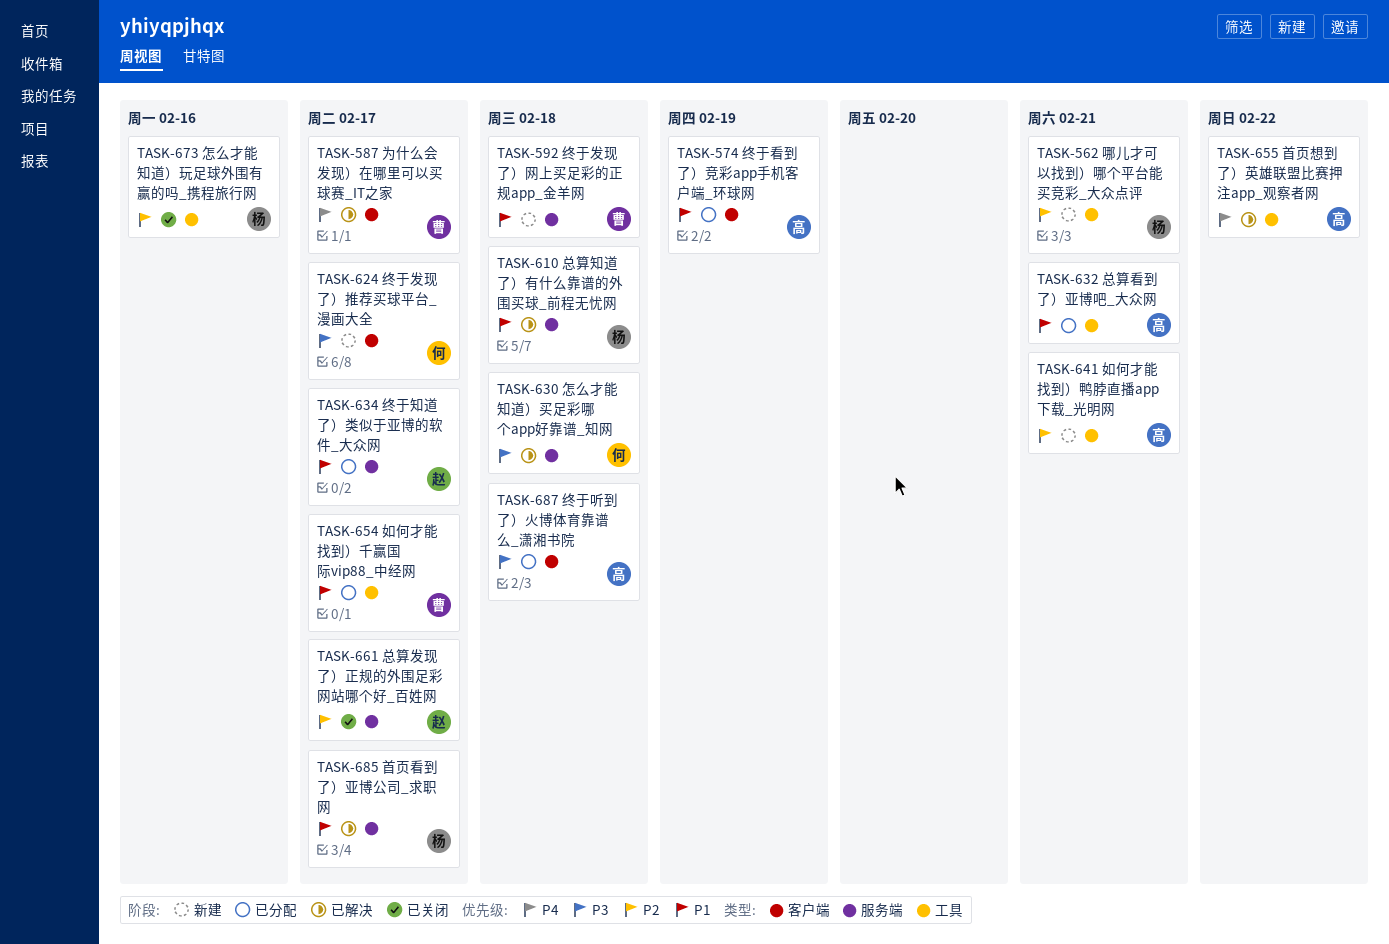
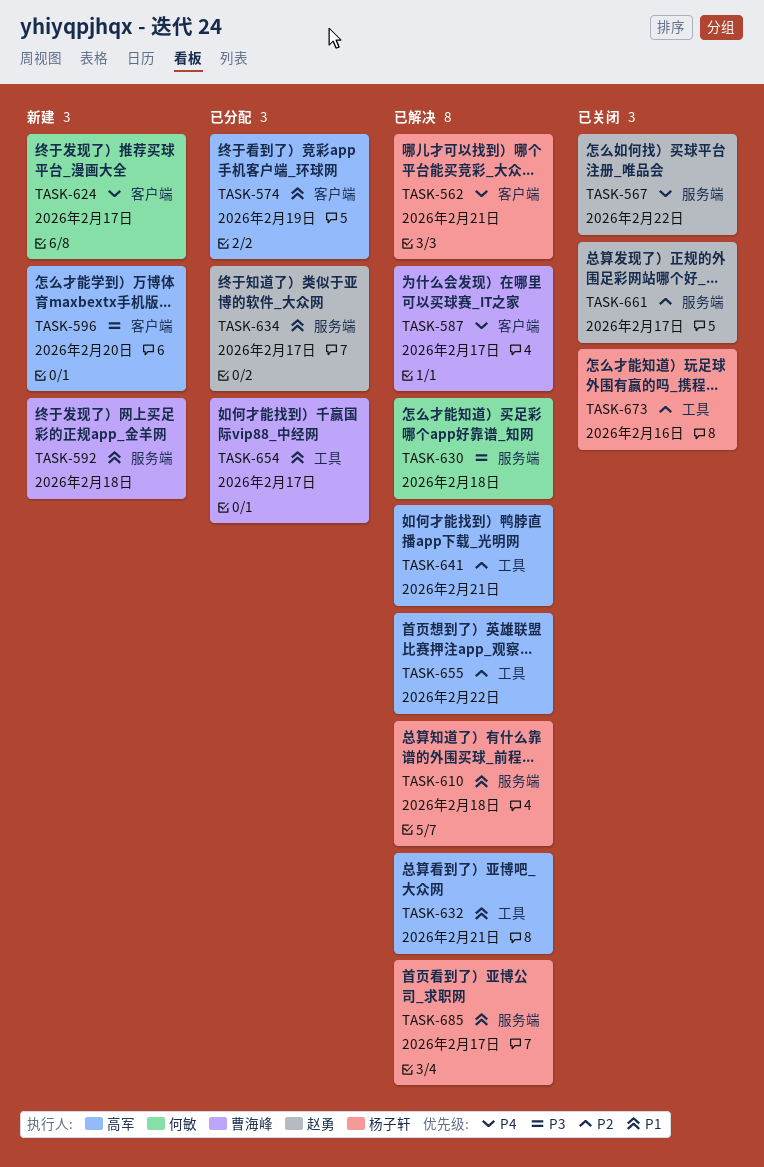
TASK-562, status: 新建 -> 已解决
TASK-562, priority: P2 -> P4
TASK-562, label: 工具 -> 客户端
TASK-567: none -> present
TASK-596: none -> present
TASK-624, priority: P3 -> P4
TASK-632, status: 已分配 -> 已解决
TASK-641, status: 新建 -> 已解决
TASK-655, priority: P4 -> P2
TASK-687: present -> none

